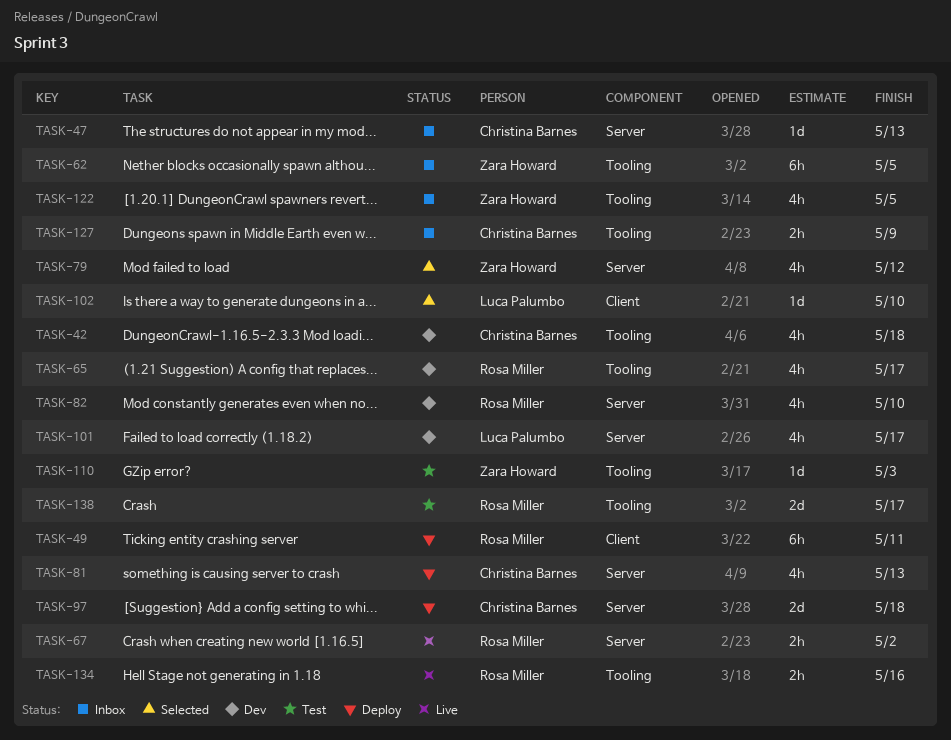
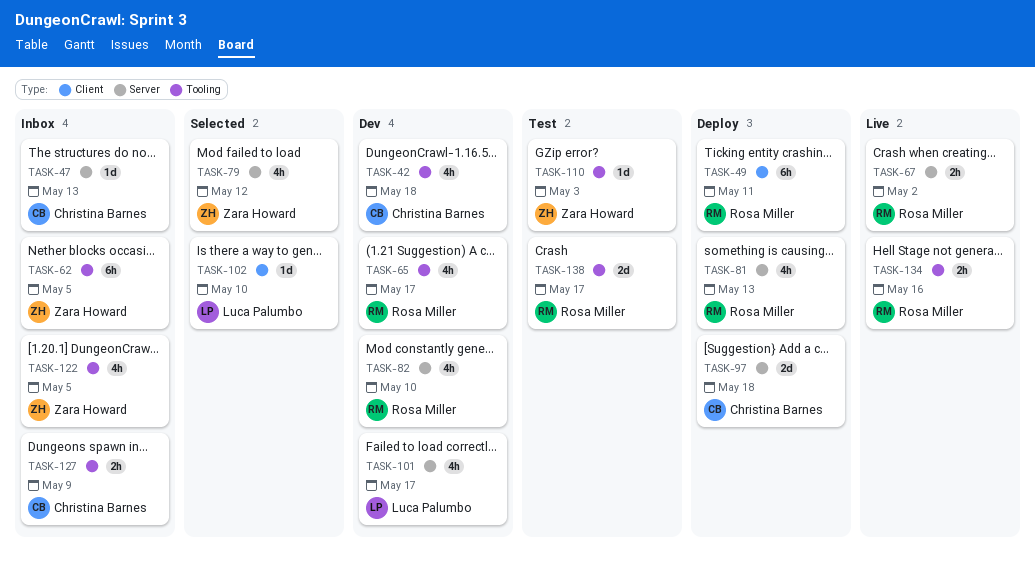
TASK-81, owner: Christina Barnes -> Rosa Miller

